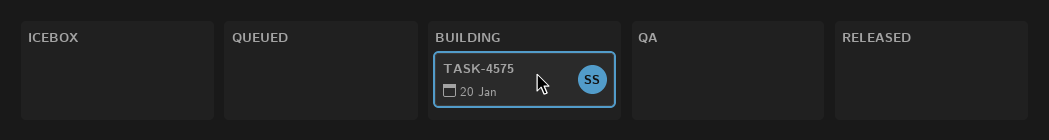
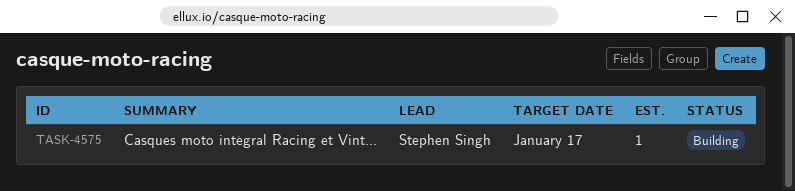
TASK-4575, due: Jan 20 -> Jan 17

